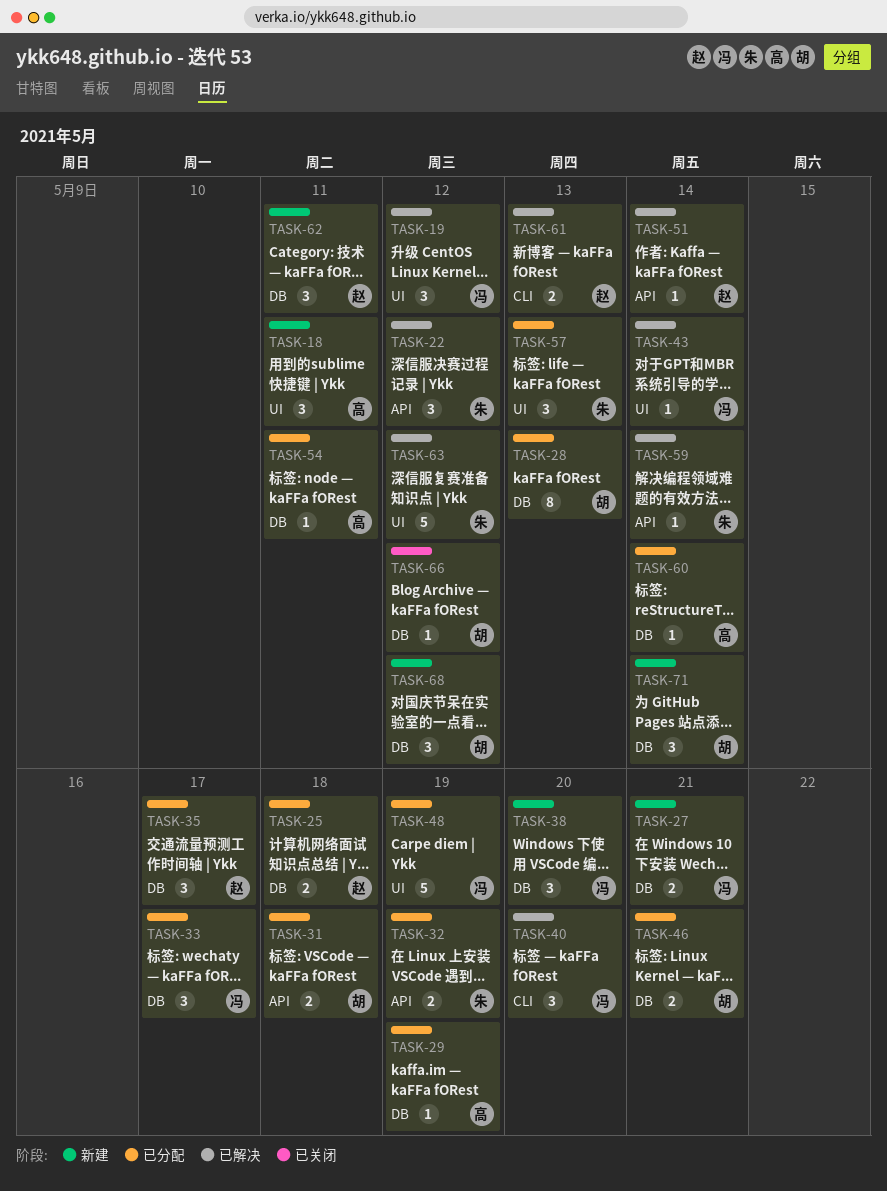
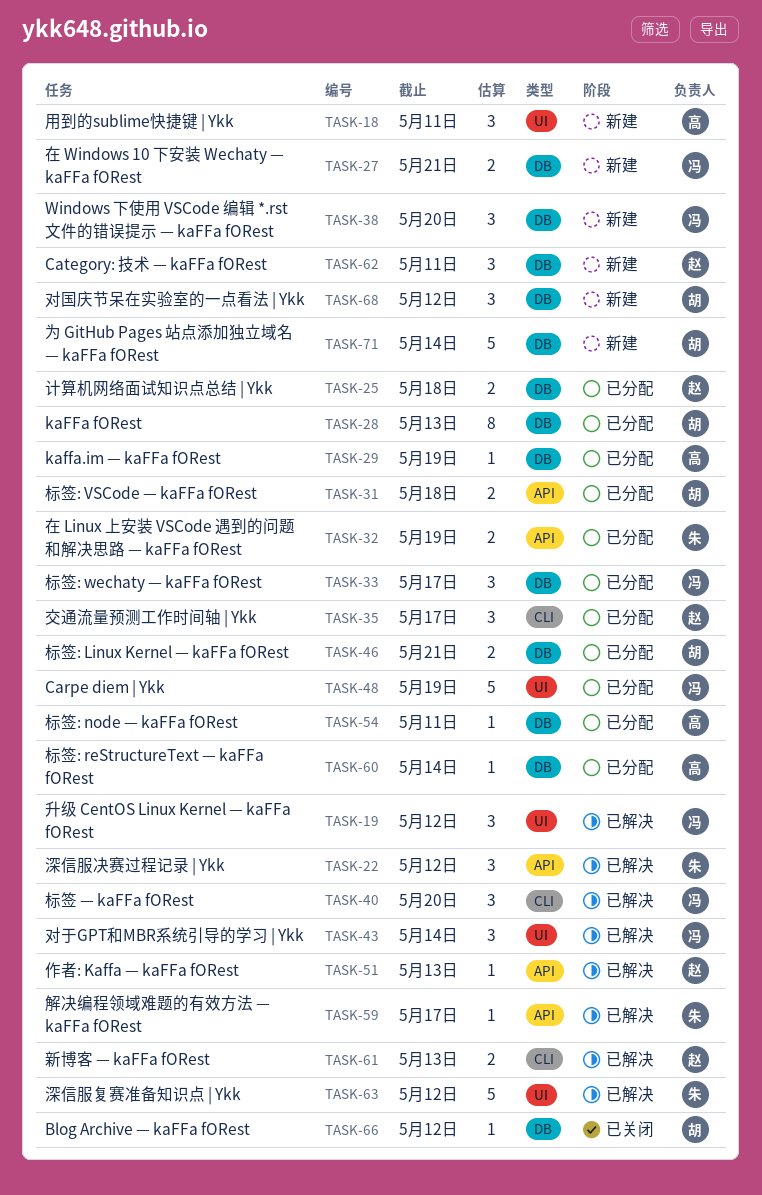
TASK-35, label: DB -> CLI
TASK-43, estimate: 1 -> 3
TASK-51, due: May 14 -> May 13
TASK-57: present -> none
TASK-59, due: May 14 -> May 17
TASK-71, estimate: 3 -> 5

